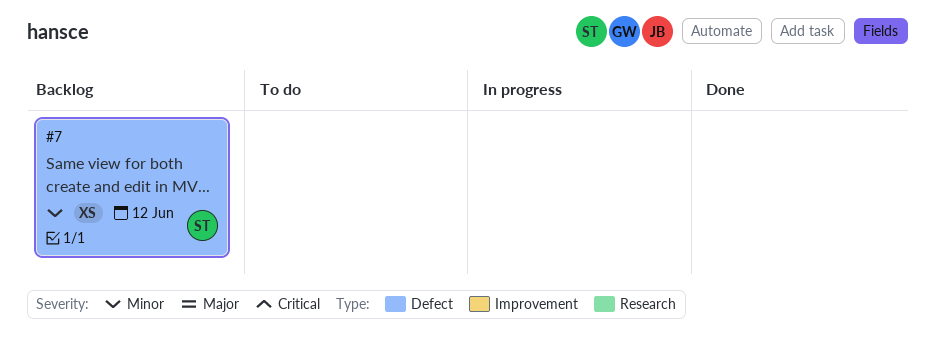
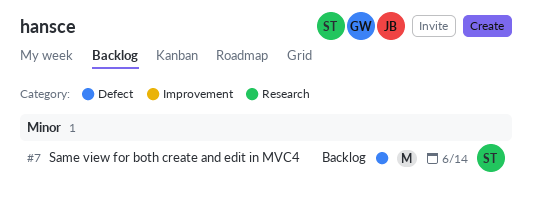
#7, estimate: XS -> M
#7, due: Jun 12 -> Jun 14

